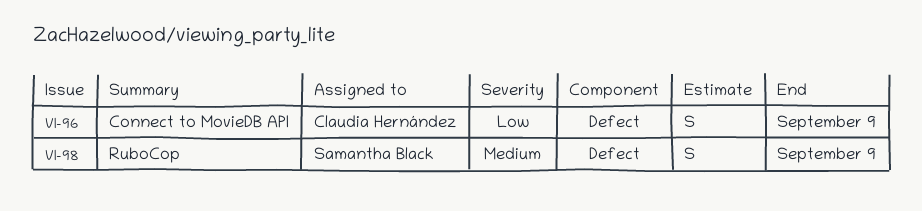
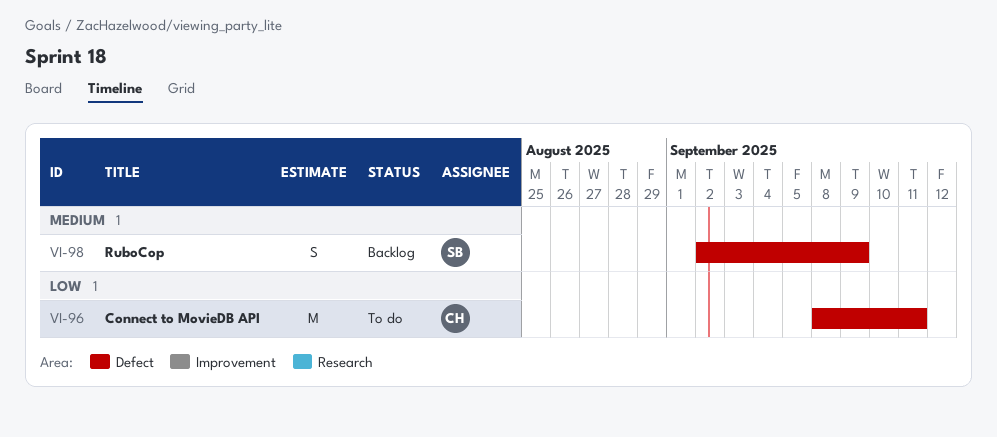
VI-96, estimate: S -> M
VI-96, due: Sep 9 -> Sep 11

